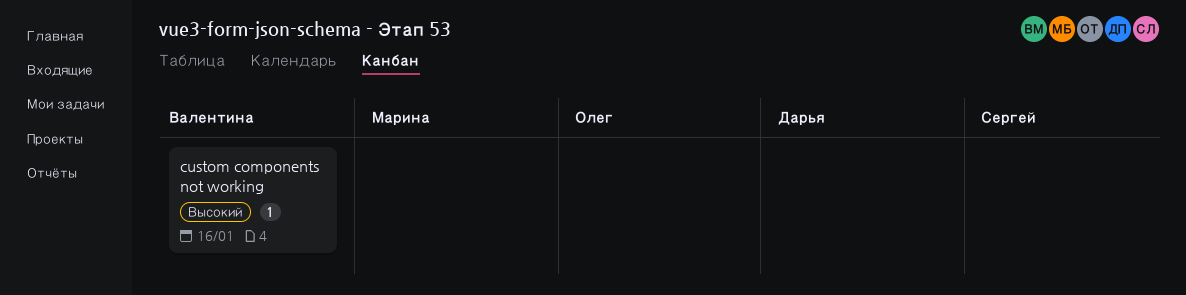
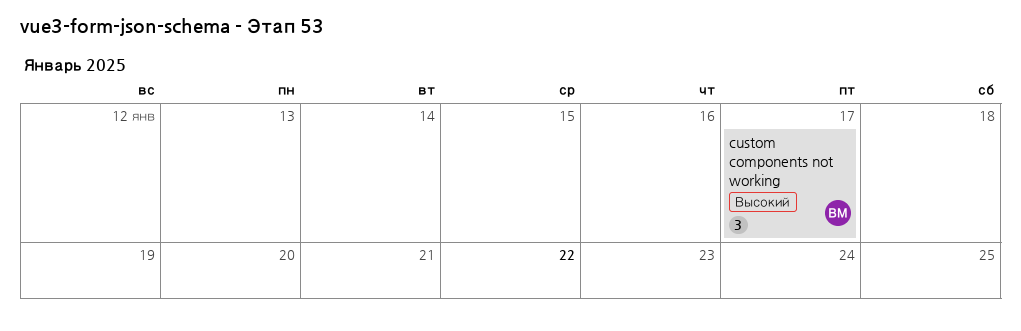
custom components not working, estimate: 1 -> 3
custom components not working, due: Jan 16 -> Jan 17

